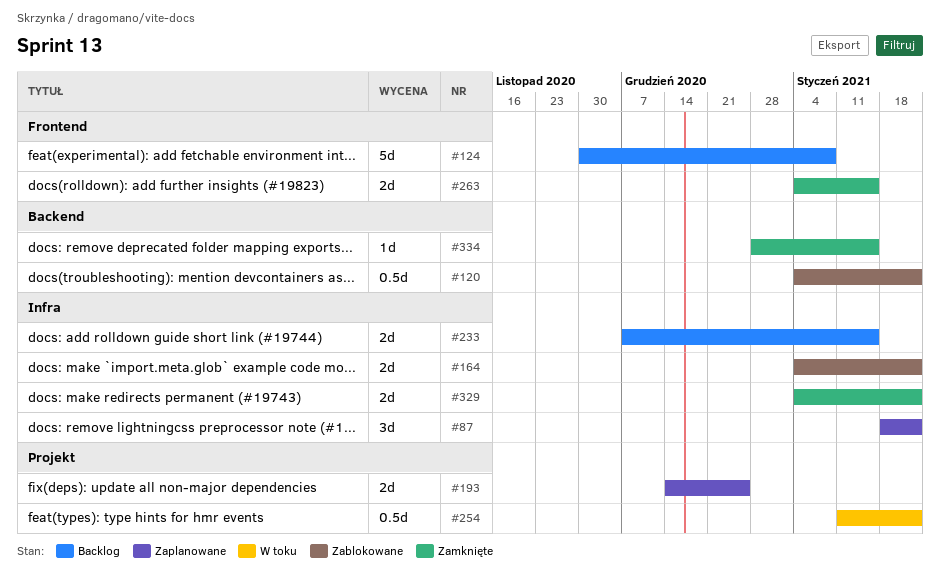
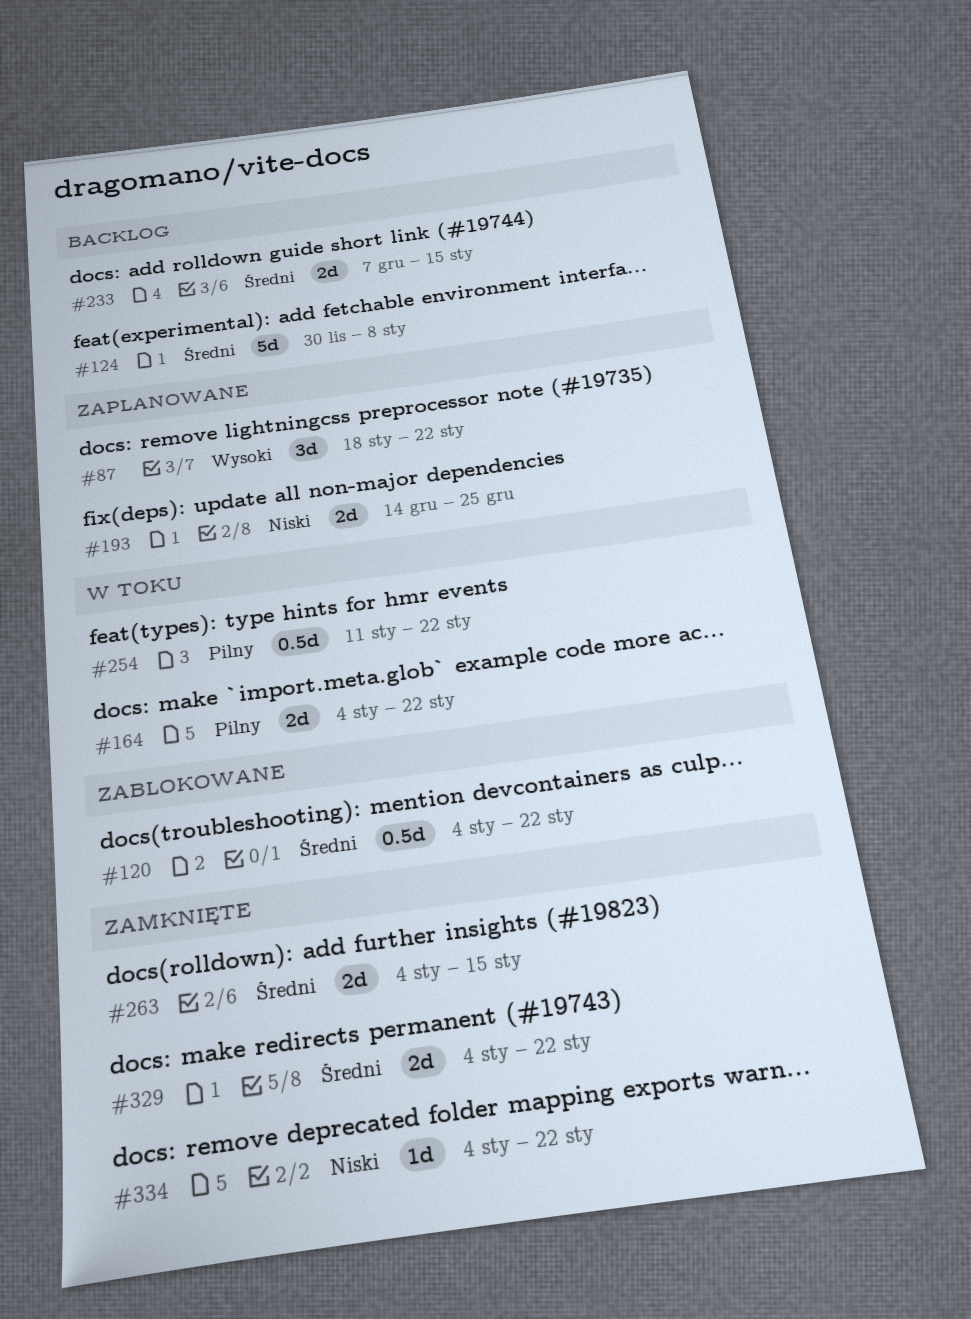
#164, status: Zablokowane -> W toku
#334, start: Dec 28 -> Jan 4
#334, due: Jan 15 -> Jan 22

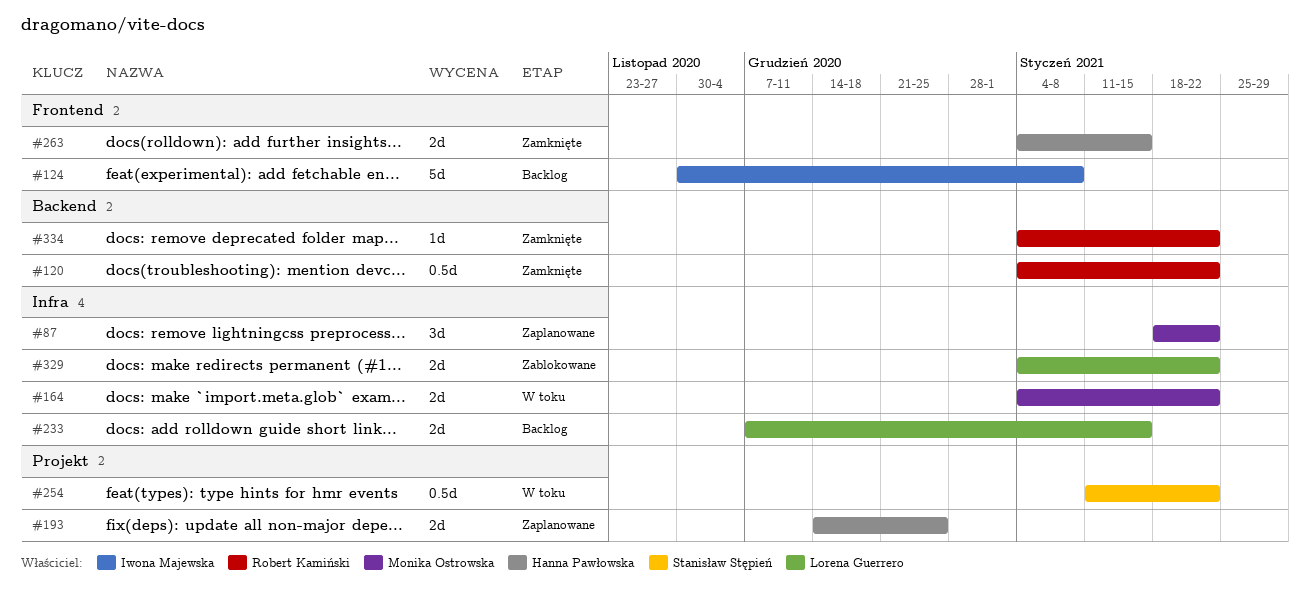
#120, status: Zablokowane -> Zamknięte
#329, status: Zamknięte -> Zablokowane

